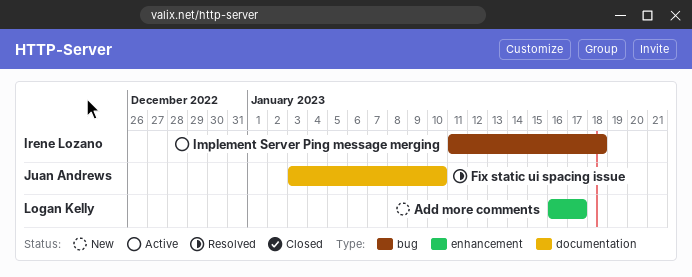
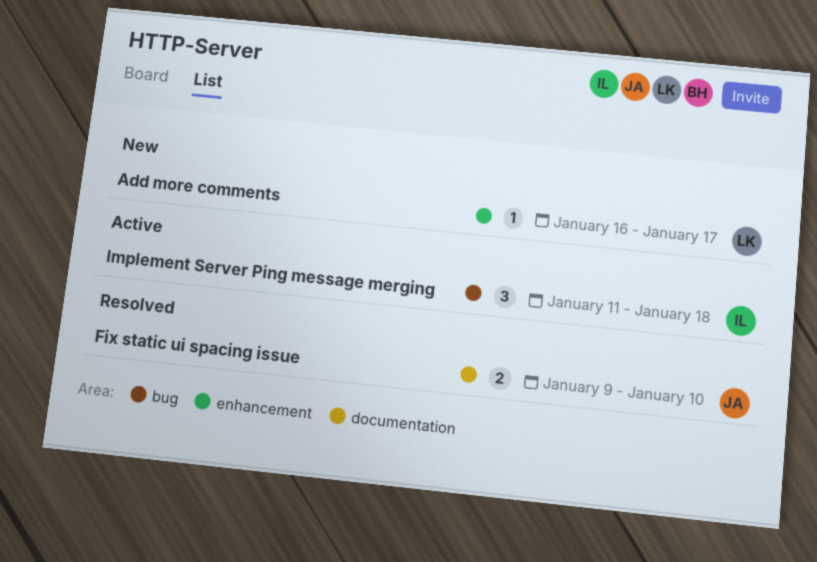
Fix static ui spacing issue, start: Jan 3 -> Jan 9

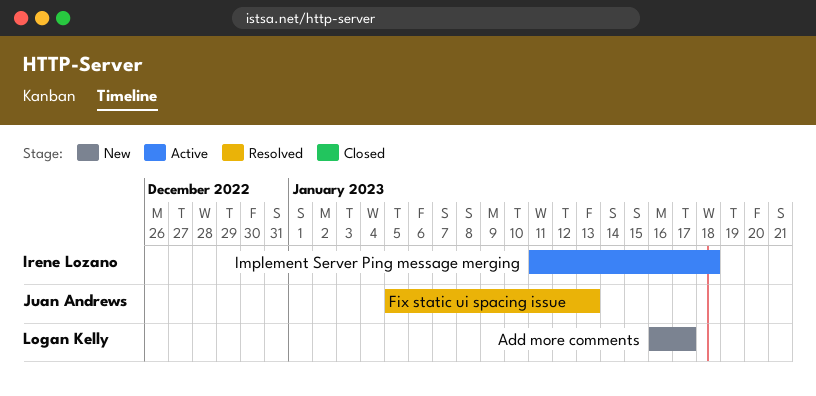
Fix static ui spacing issue, start: Jan 9 -> Jan 5
Fix static ui spacing issue, due: Jan 10 -> Jan 13

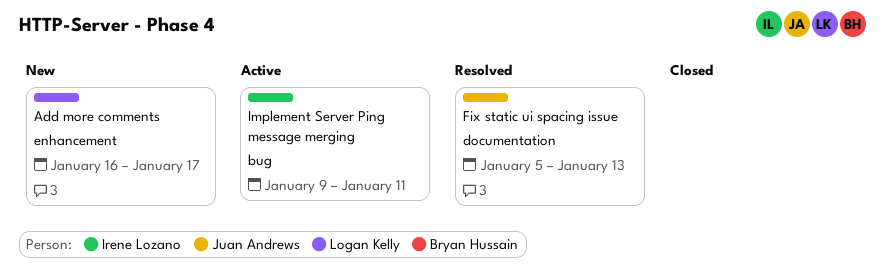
Implement Server Ping message merging, start: Jan 11 -> Jan 9
Implement Server Ping message merging, due: Jan 18 -> Jan 11

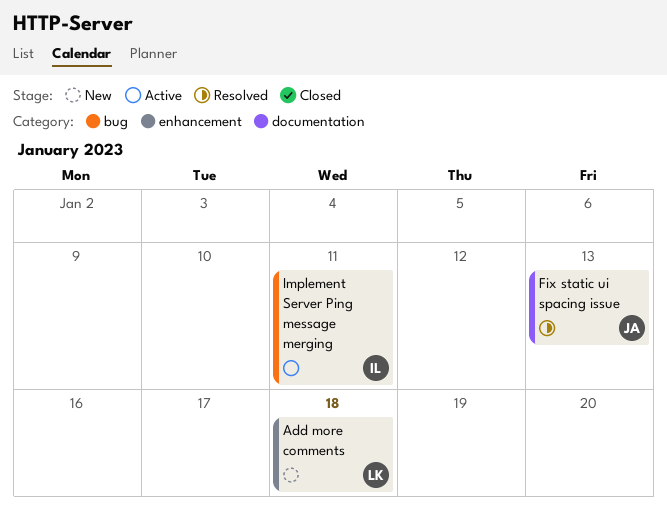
Add more comments, due: Jan 17 -> Jan 18

